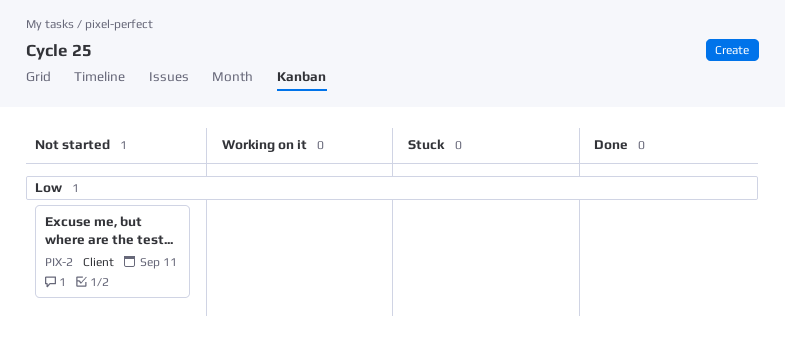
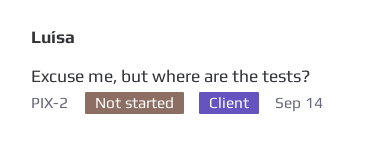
PIX-2, due: Sep 11 -> Sep 14

